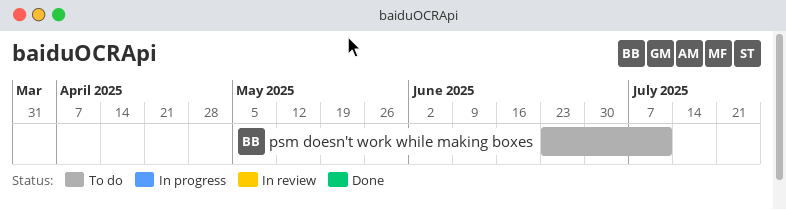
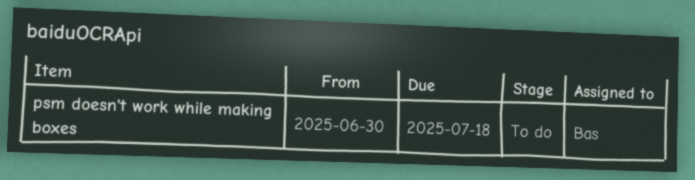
psm doesn't work while making boxes, start: Jun 23 -> Jun 30
psm doesn't work while making boxes, due: Jul 11 -> Jul 18

